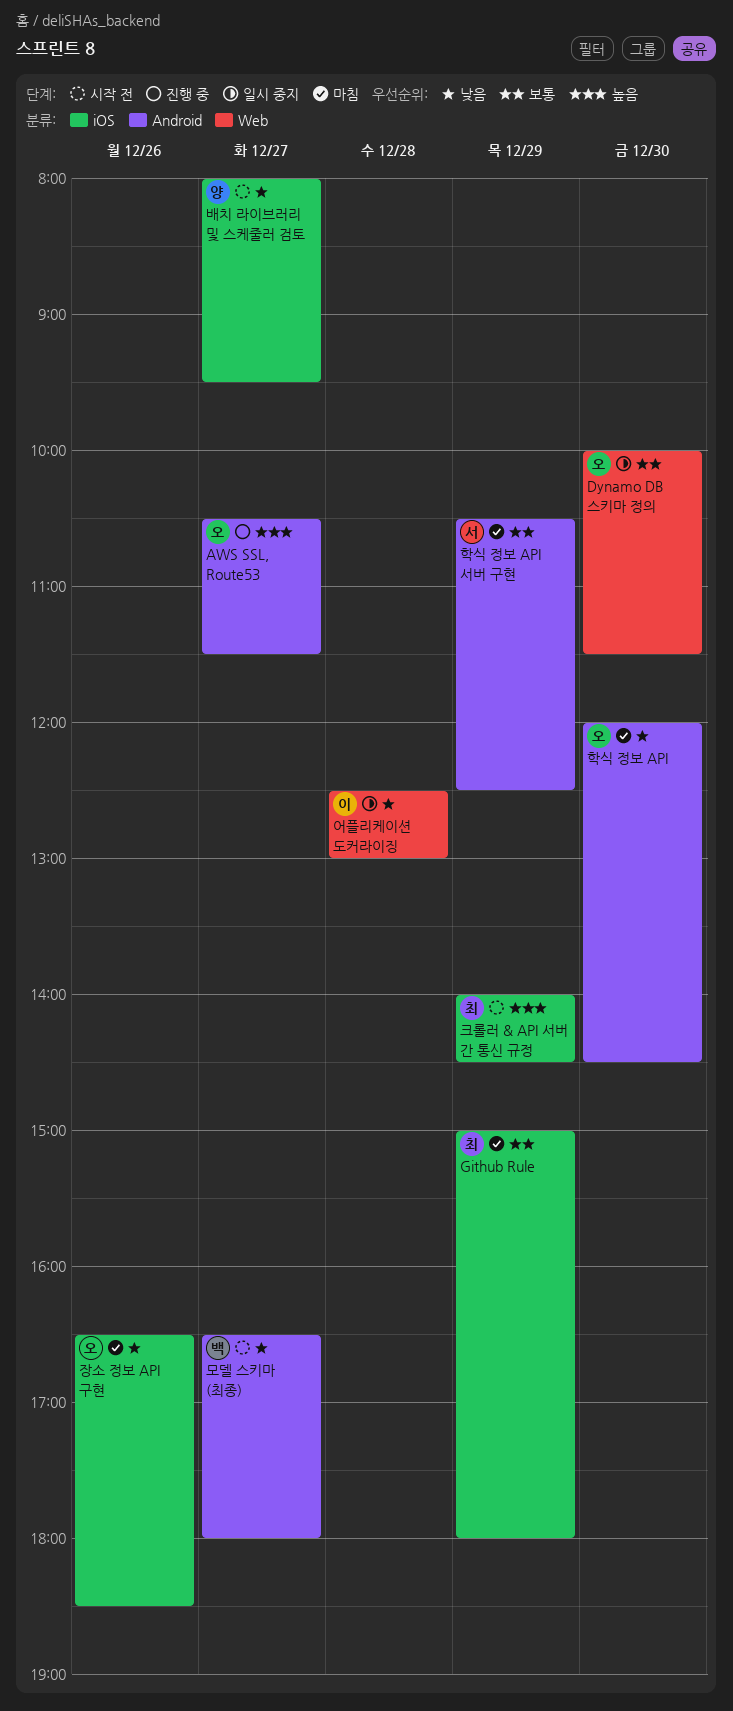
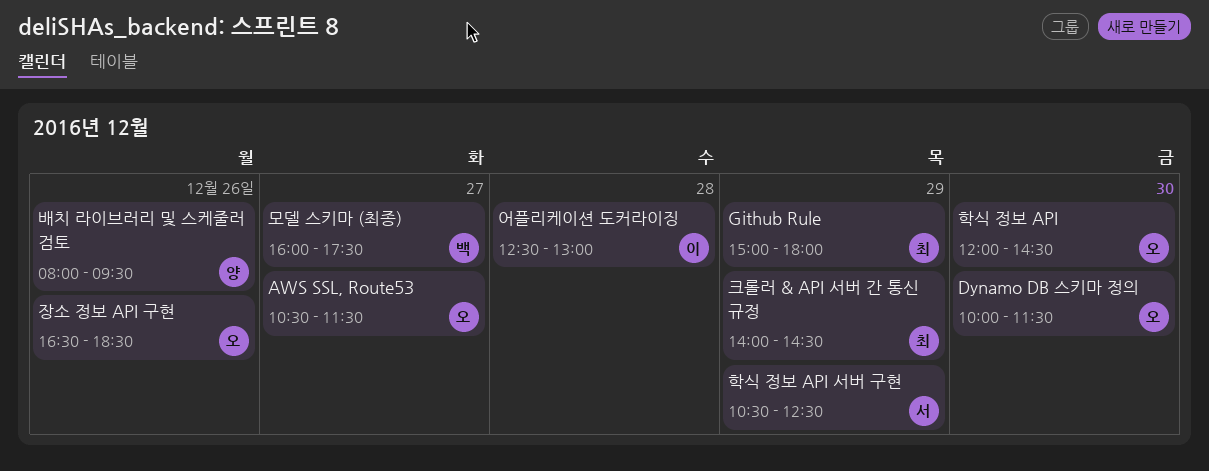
모델 스키마 (최종), begins: 16:30 -> 16:00
모델 스키마 (최종), ends: 18:00 -> 17:30
배치 라이브러리 및 스케줄러 검토, day: Dec 27 -> Dec 26

